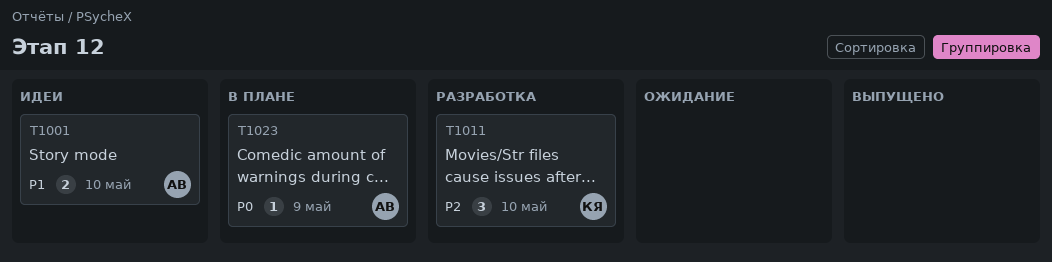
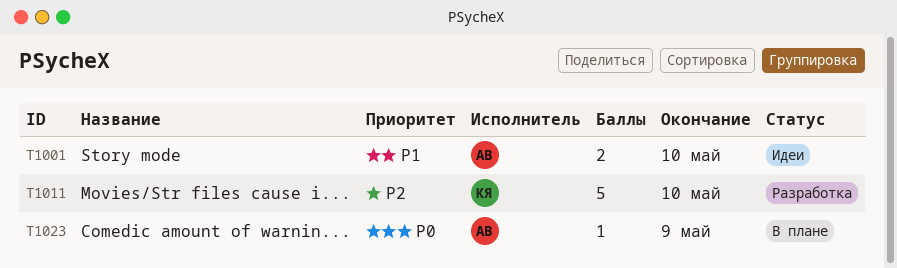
T1011, estimate: 3 -> 5

